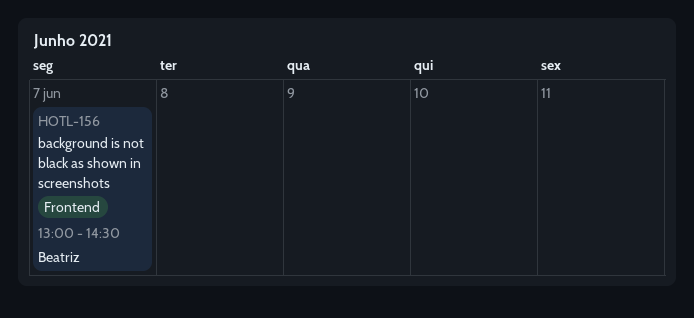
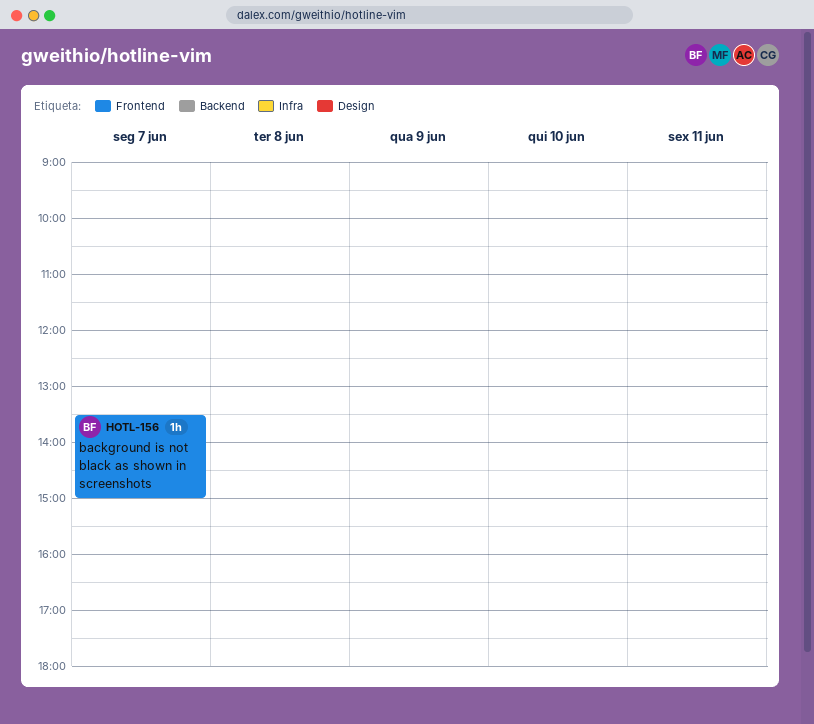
HOTL-156, begins: 13:00 -> 13:30
HOTL-156, ends: 14:30 -> 15:00

